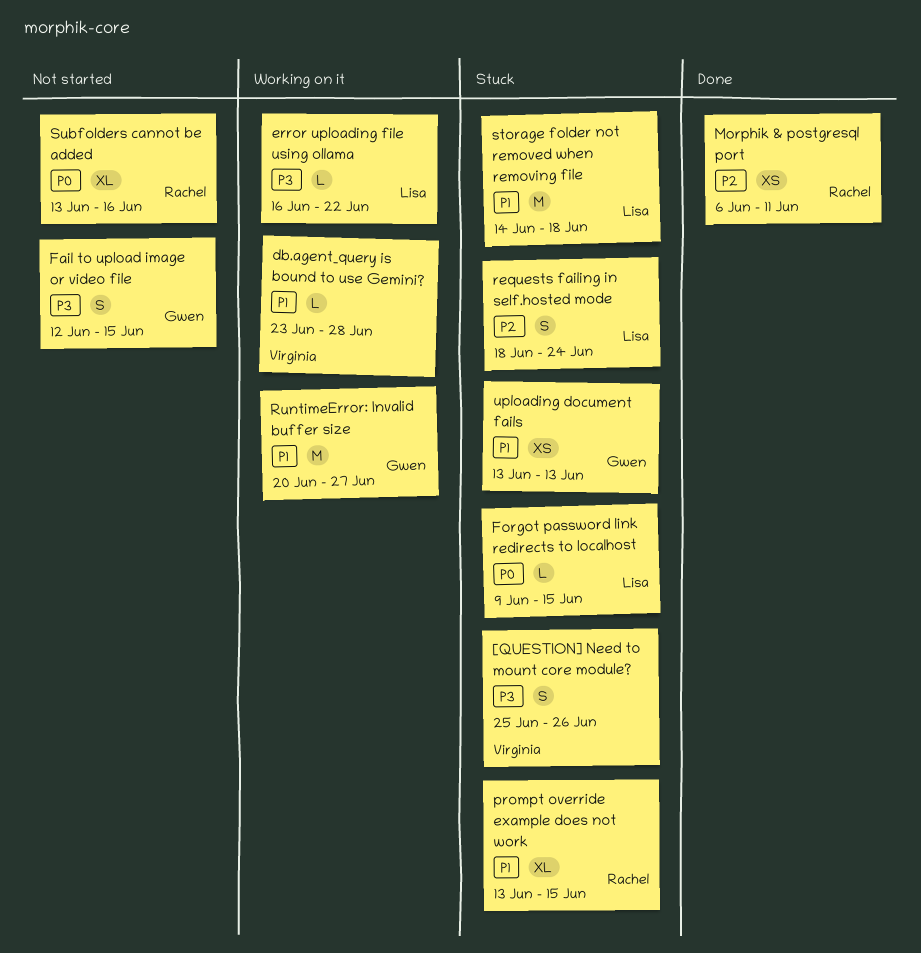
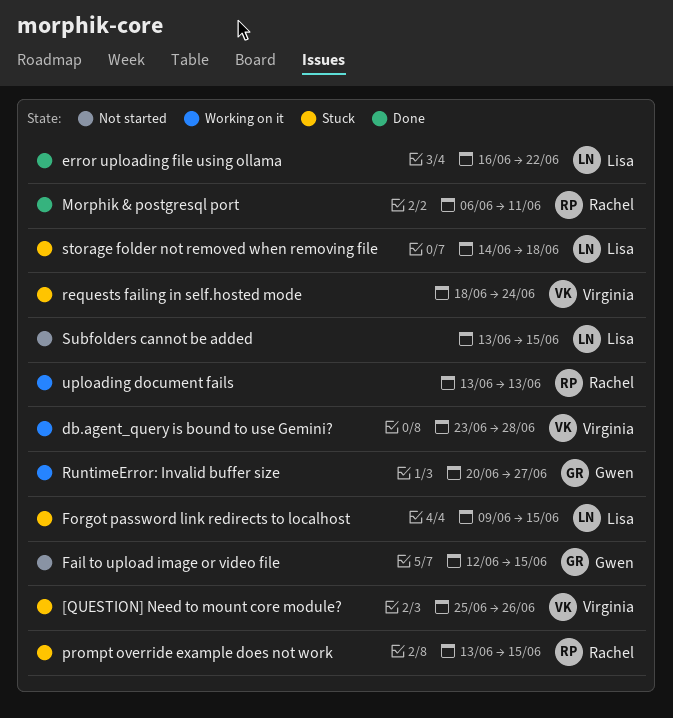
error uploading file using ollama, status: Working on it -> Done
requests failing in self.hosted mode, owner: Lisa -> Virginia
Subfolders cannot be added, owner: Rachel -> Lisa
Subfolders cannot be added, due: Jun 16 -> Jun 15
uploading document fails, status: Stuck -> Working on it
uploading document fails, owner: Gwen -> Rachel

